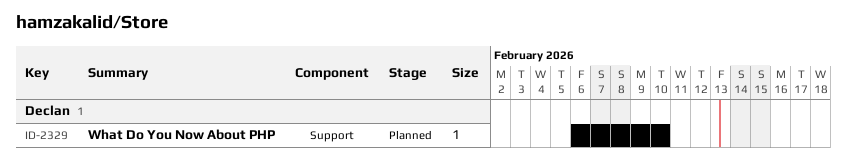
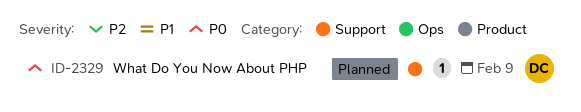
ID-2329, due: Feb 10 -> Feb 9

